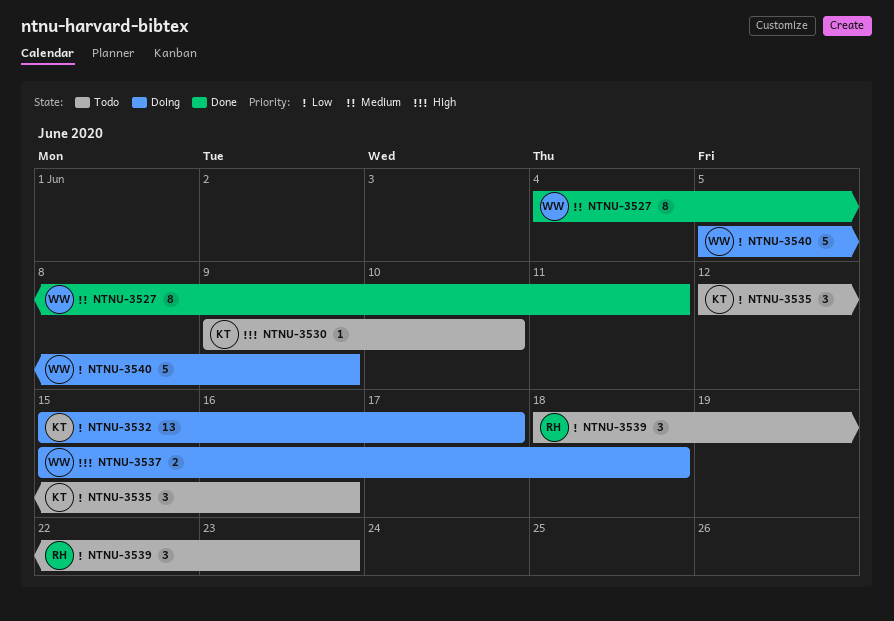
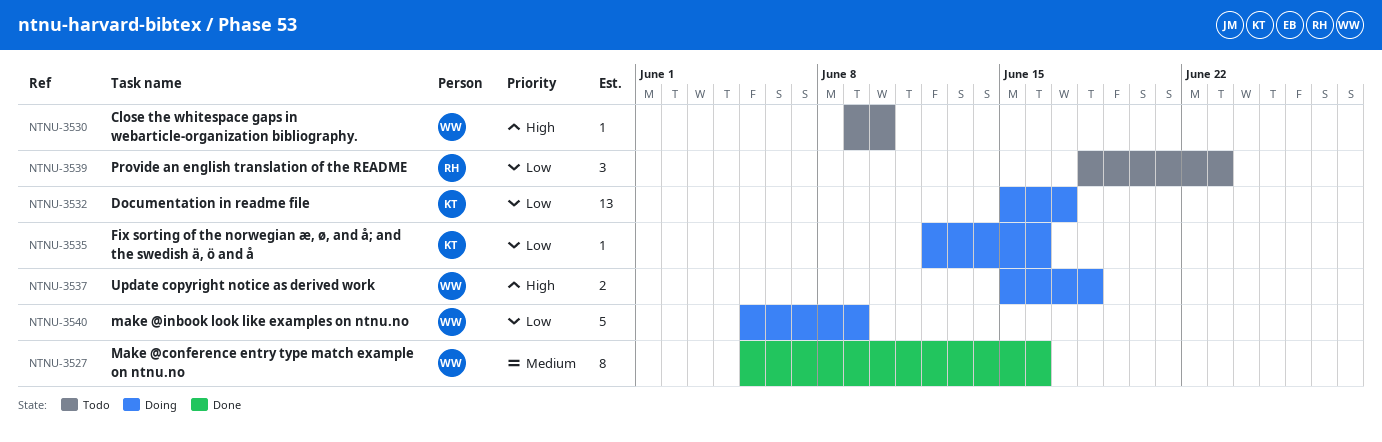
NTNU-3527, start: Jun 4 -> Jun 5
NTNU-3527, due: Jun 11 -> Jun 16
NTNU-3530, owner: KT -> WW
NTNU-3535, status: Todo -> Doing
NTNU-3535, estimate: 3 -> 1

